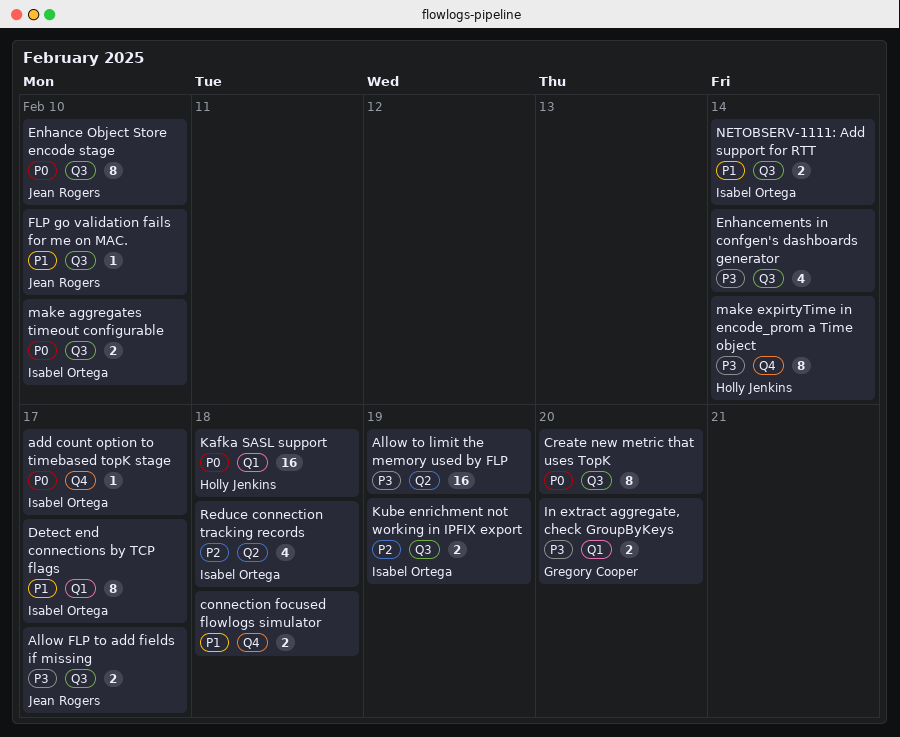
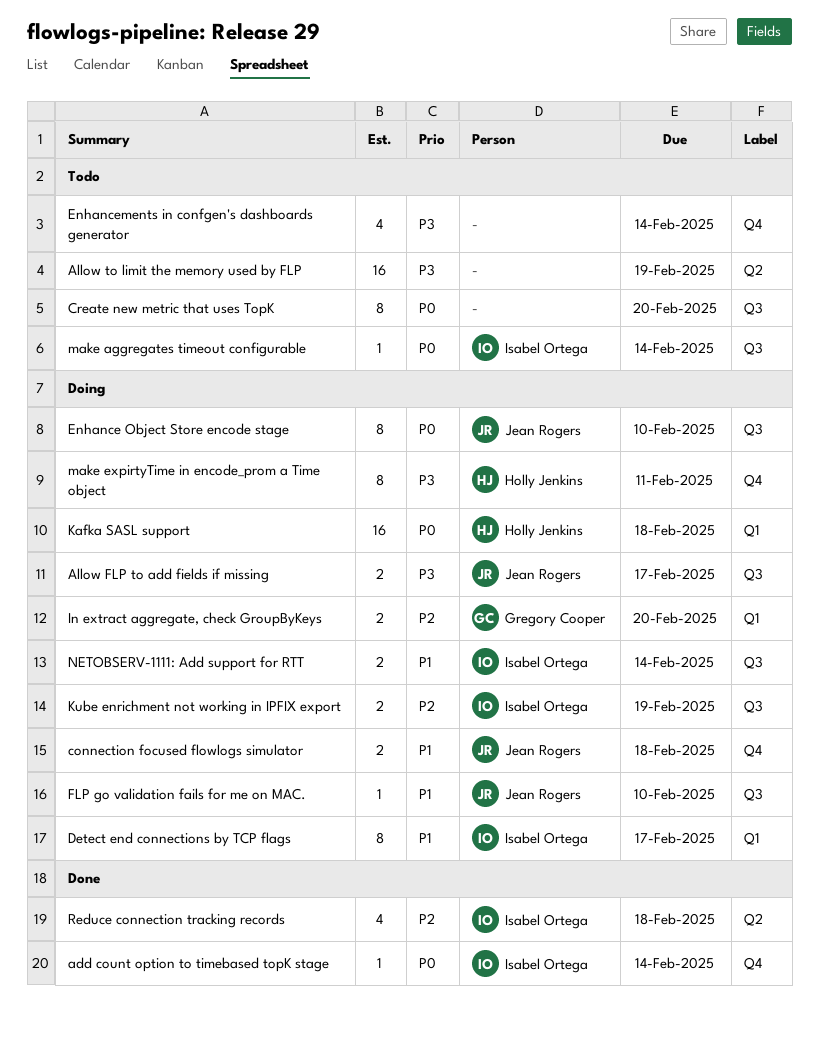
add count option to timebased topK stage, due: Feb 17 -> Feb 14
connection focused flowlogs simulator, owner: none -> Jean Rogers
Enhancements in confgen's dashboards generator, label: Q3 -> Q4
In extract aggregate, check GroupByKeys, priority: P3 -> P2
make aggregates timeout configurable, estimate: 2 -> 1
make aggregates timeout configurable, due: Feb 10 -> Feb 14
make expirtyTime in encode_prom a Time object, due: Feb 14 -> Feb 11

